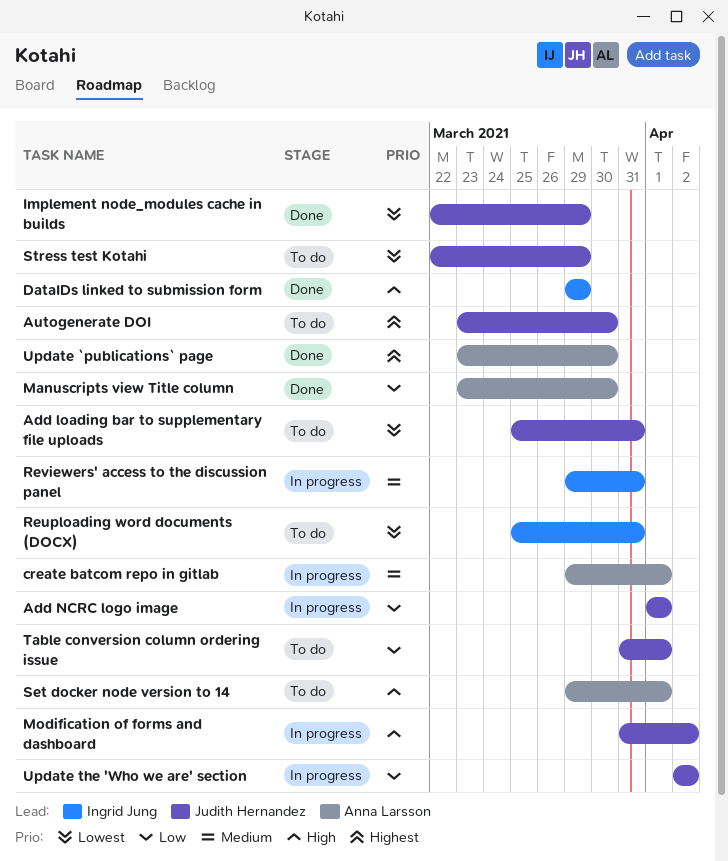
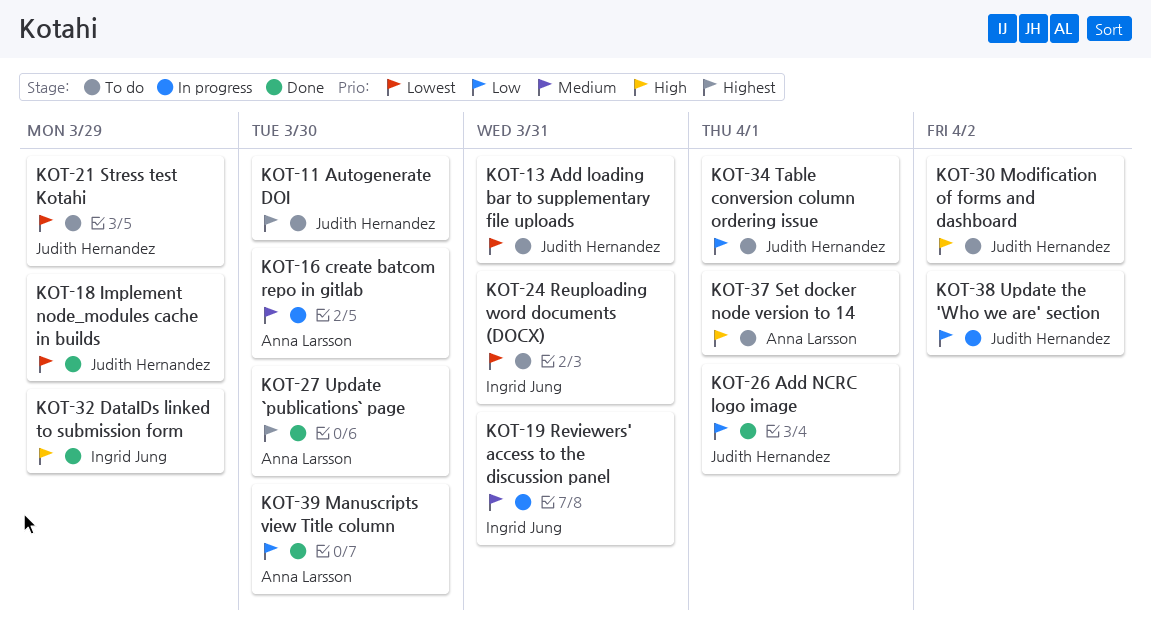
Add NCRC logo image, status: In progress -> Done
create batcom repo in gitlab, due: Apr 1 -> Mar 30
Modification of forms and dashboard, status: In progress -> To do

